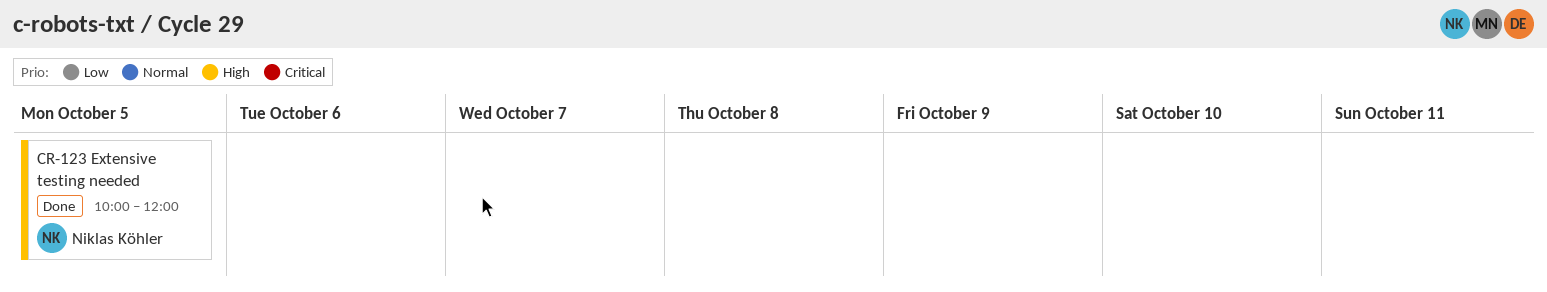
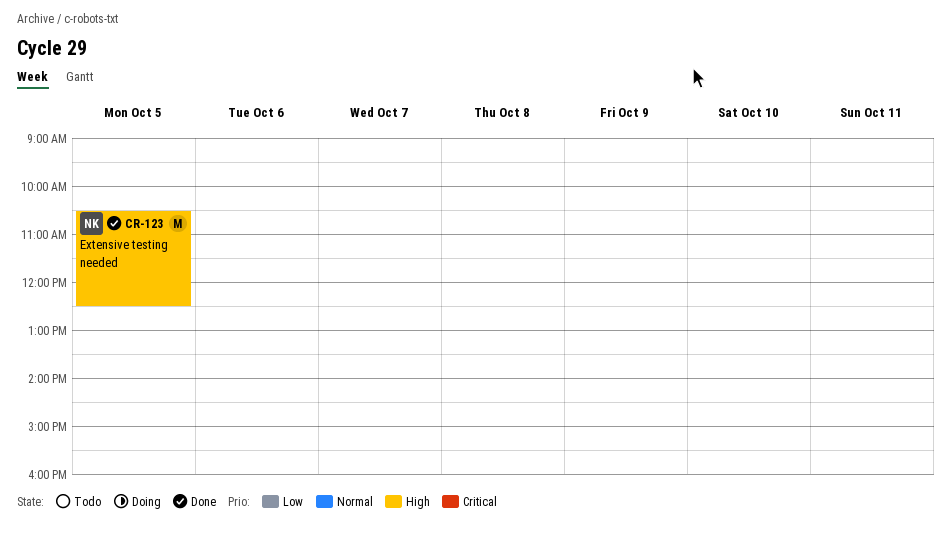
CR-123, begins: 10:00 -> 10:30
CR-123, ends: 12:00 -> 12:30

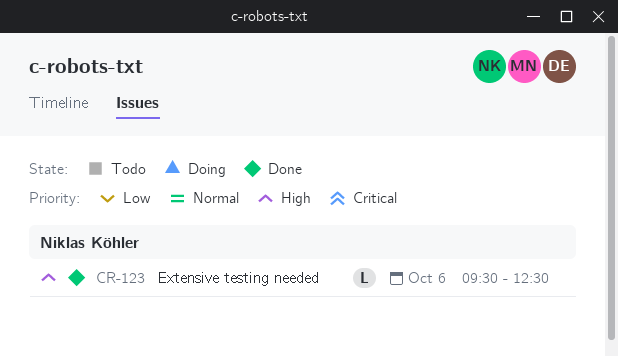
CR-123, estimate: M -> L
CR-123, day: Oct 5 -> Oct 6
CR-123, begins: 10:30 -> 09:30

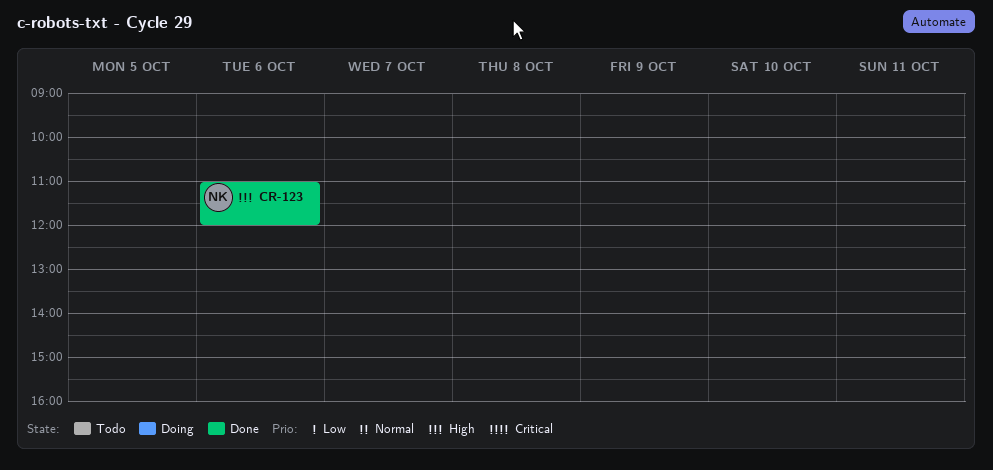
CR-123, begins: 09:30 -> 11:00
CR-123, ends: 12:30 -> 12:00

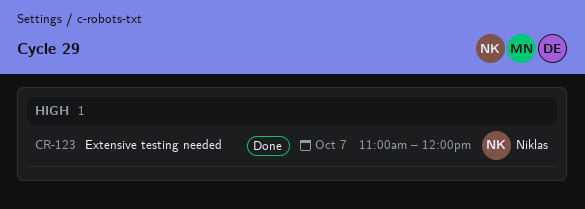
CR-123, day: Oct 6 -> Oct 7

